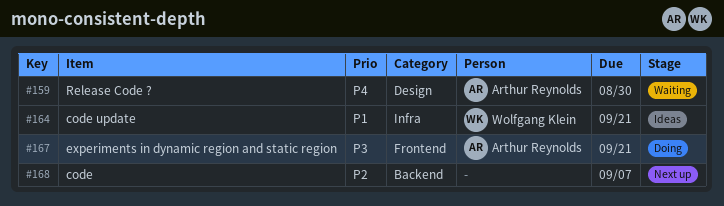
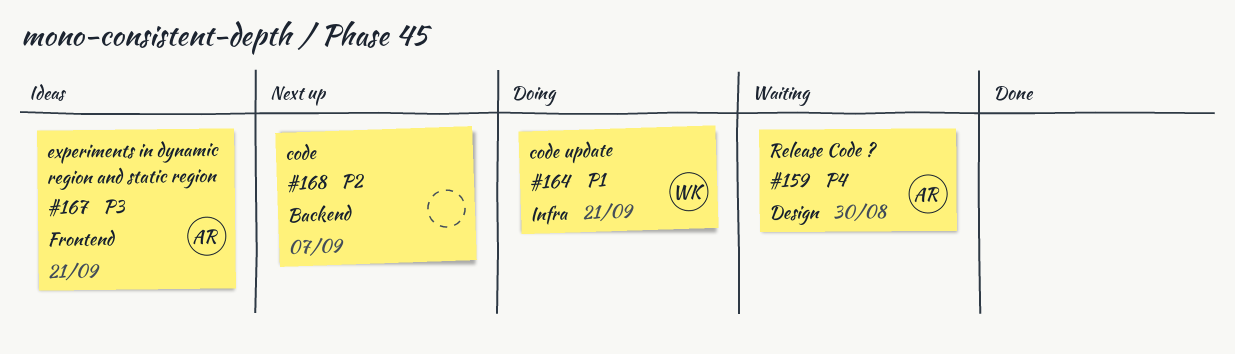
#164, status: Ideas -> Doing
#167, status: Doing -> Ideas

